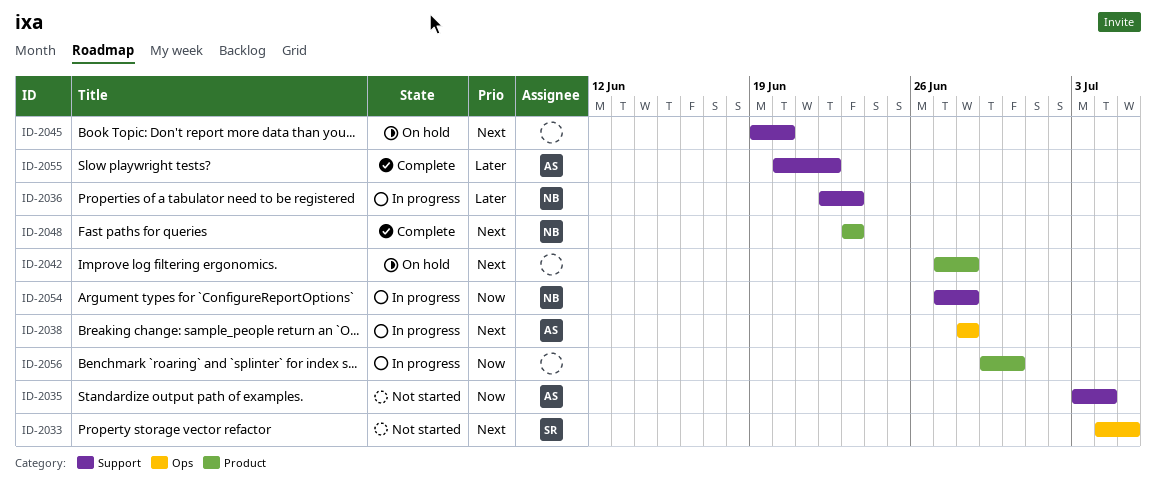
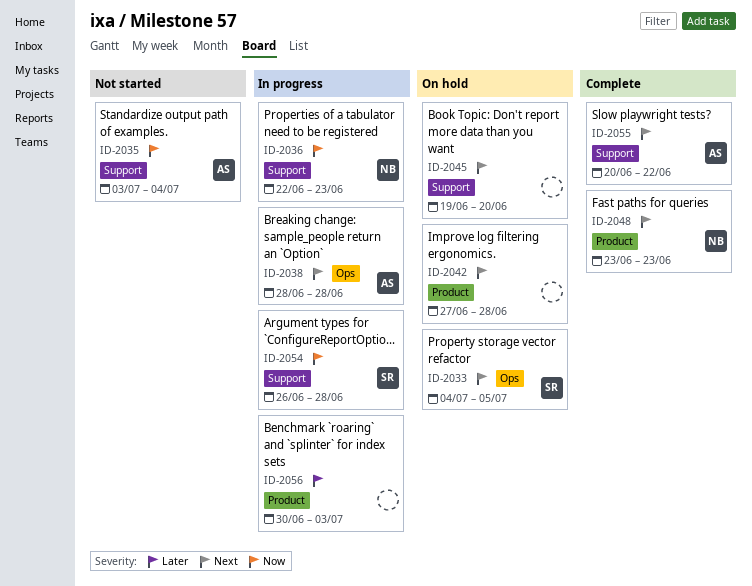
ID-2033, status: Not started -> On hold
ID-2036, priority: Later -> Now
ID-2054, owner: NB -> SR
ID-2054, start: Jun 27 -> Jun 26
ID-2055, priority: Later -> Next
ID-2056, priority: Now -> Later
ID-2056, start: Jun 29 -> Jun 30
ID-2056, due: Jun 30 -> Jul 3

